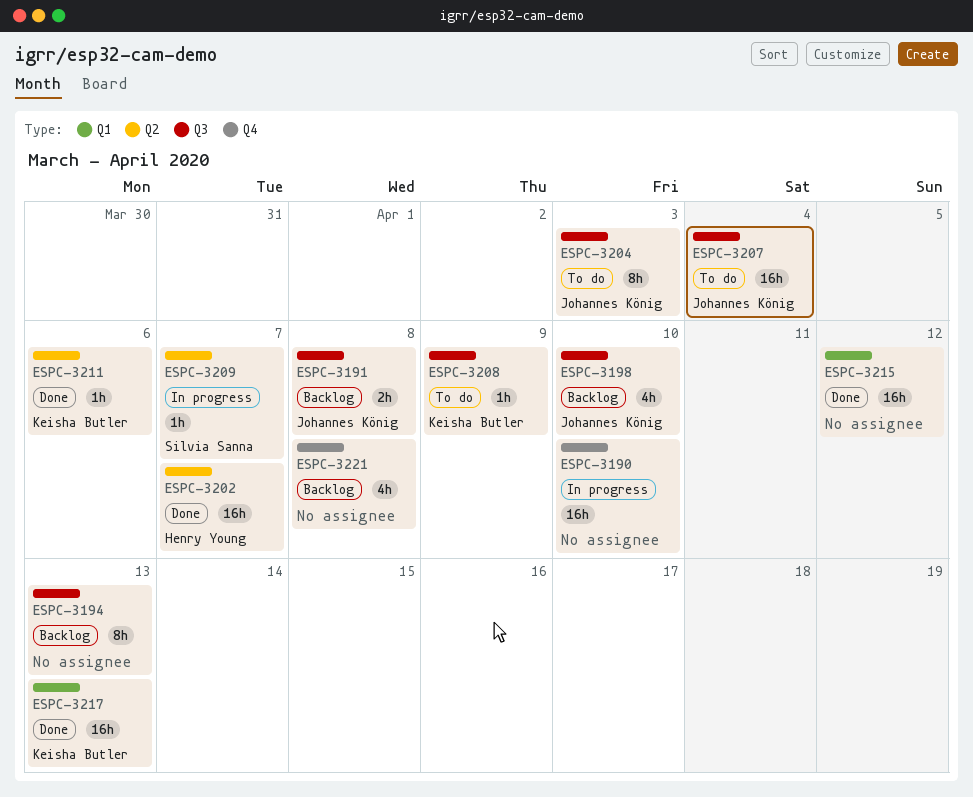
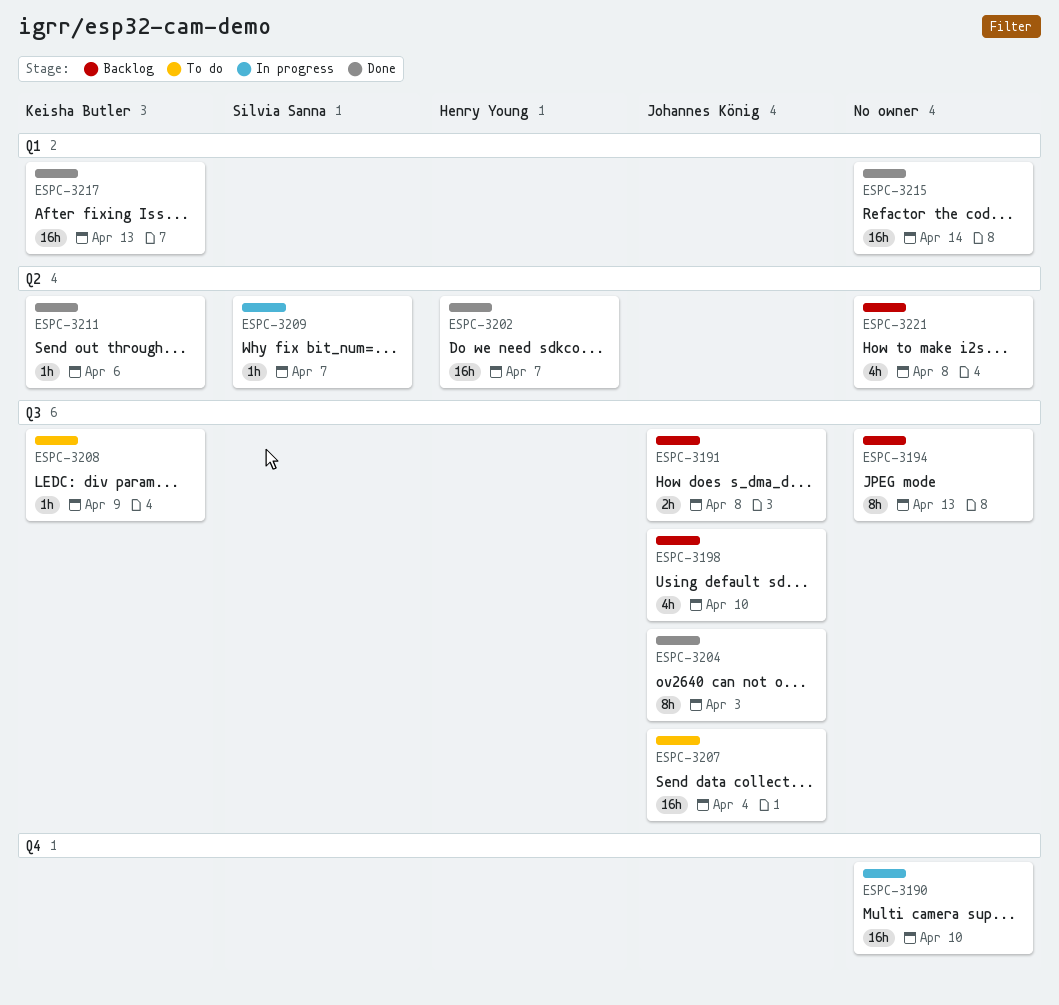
ESPC-3204, status: To do -> Done
ESPC-3215, due: Apr 12 -> Apr 14
ESPC-3221, label: Q4 -> Q2

